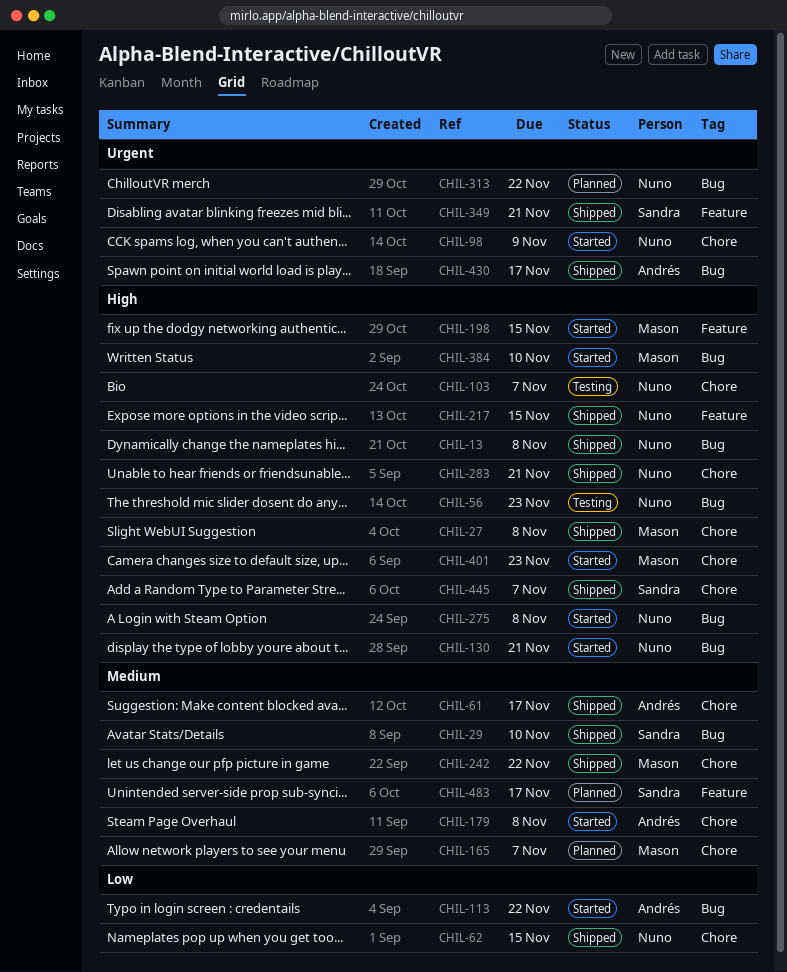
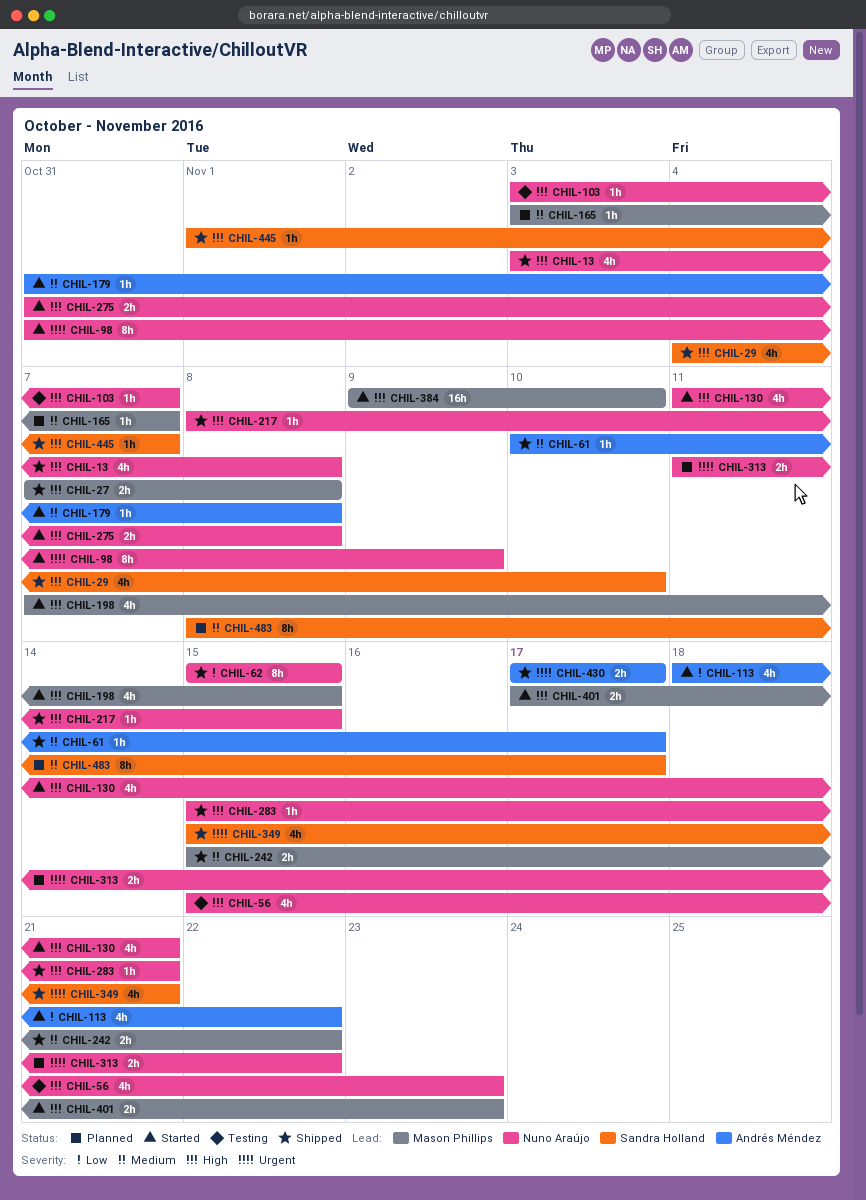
CHIL-29, priority: Medium -> High

